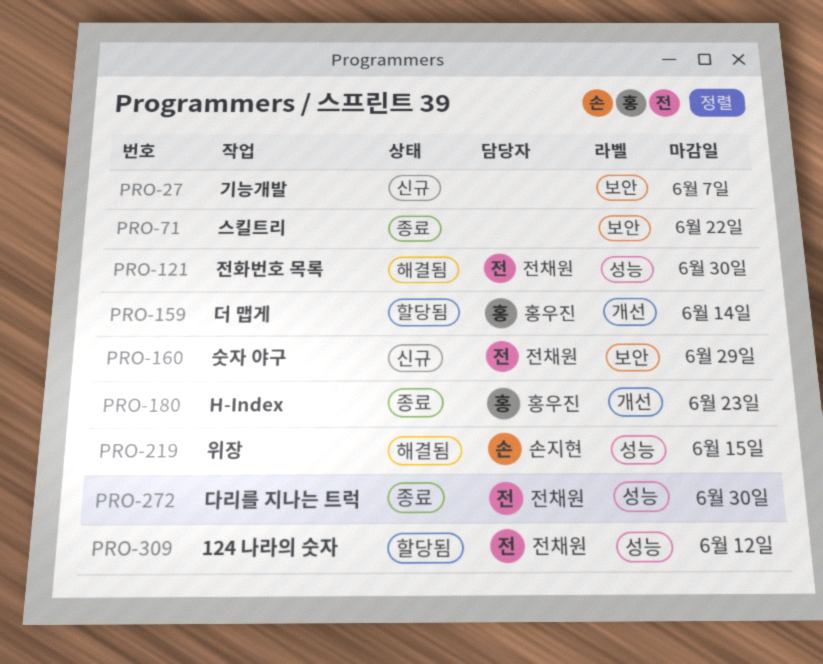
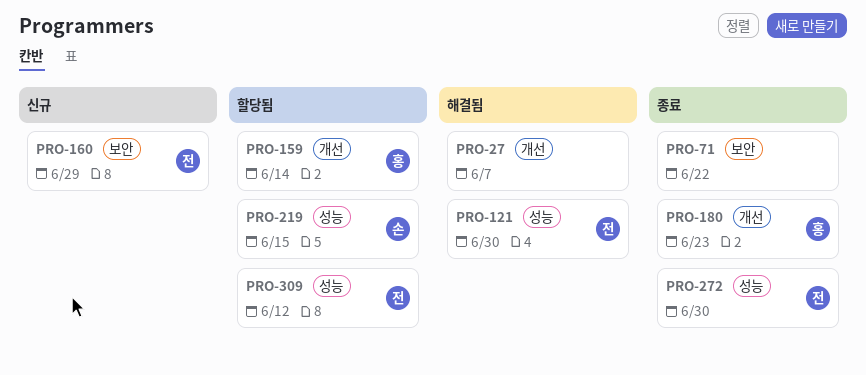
PRO-27, status: 신규 -> 해결됨
PRO-27, label: 보안 -> 개선
PRO-219, status: 해결됨 -> 할당됨

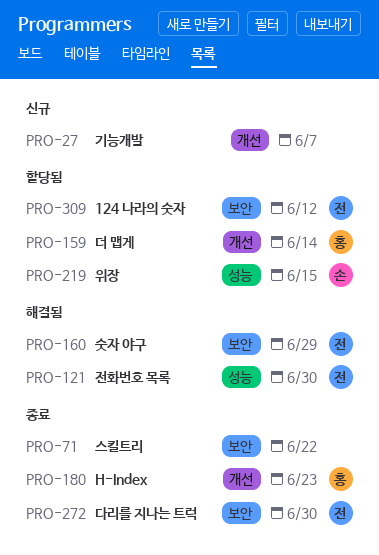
PRO-27, status: 해결됨 -> 신규
PRO-160, status: 신규 -> 해결됨
PRO-272, label: 성능 -> 보안
PRO-309, label: 성능 -> 보안

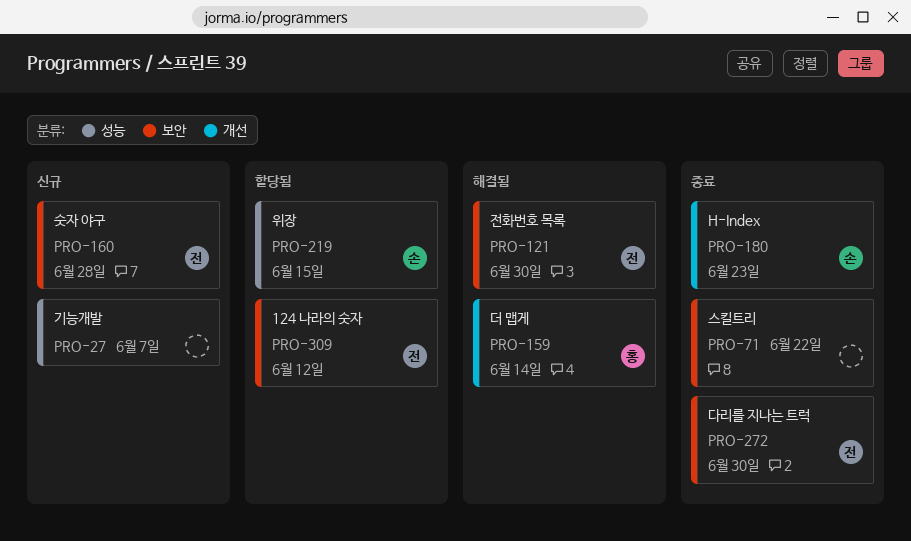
PRO-27, label: 개선 -> 성능
PRO-121, label: 성능 -> 보안
PRO-159, status: 할당됨 -> 해결됨
PRO-160, status: 해결됨 -> 신규
PRO-160, due: Jun 29 -> Jun 28
PRO-180, owner: 홍 -> 손

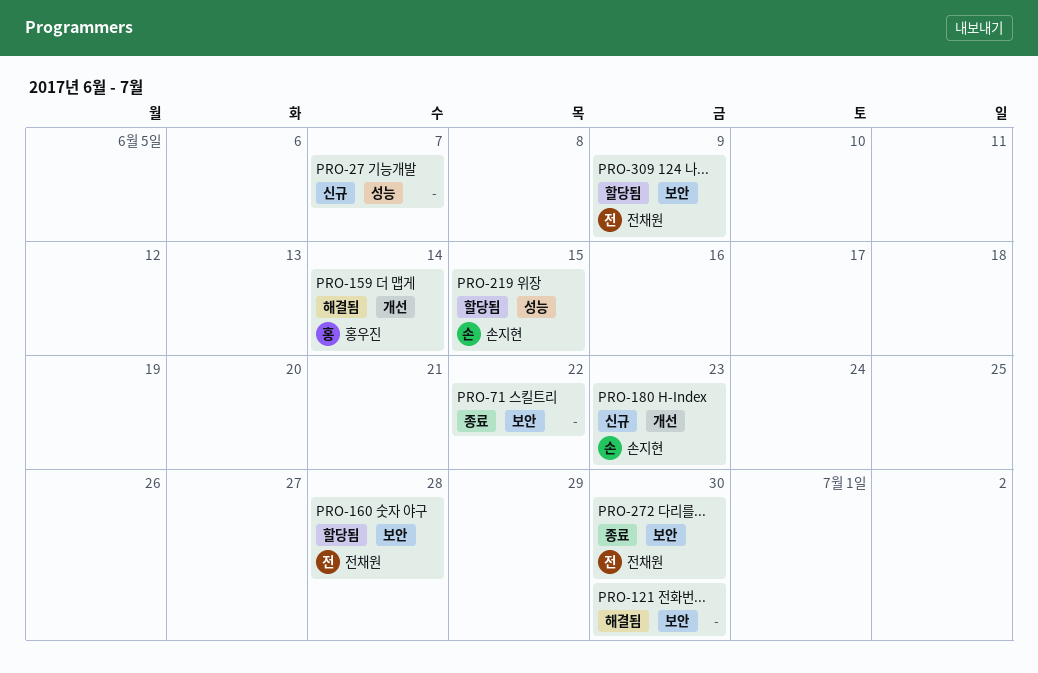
PRO-121, owner: 전채원 -> none
PRO-160, status: 신규 -> 할당됨
PRO-180, status: 종료 -> 신규
PRO-309, due: Jun 12 -> Jun 9

